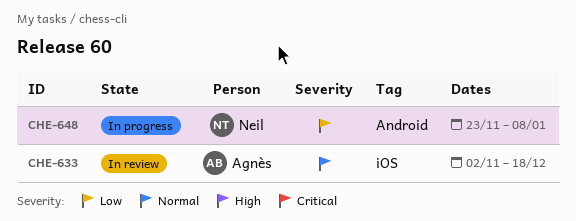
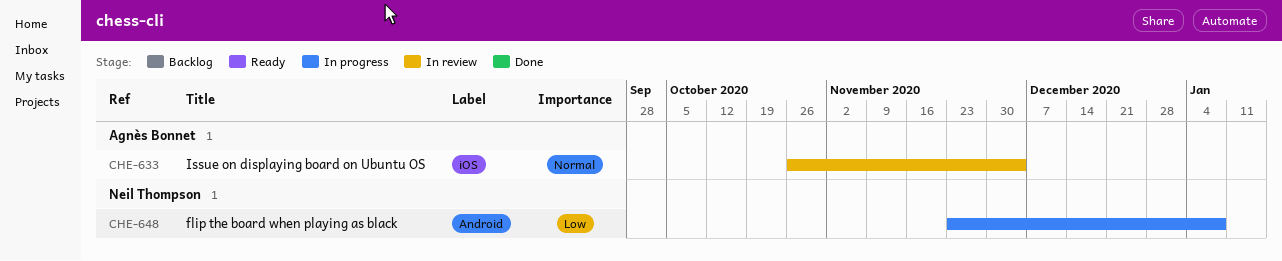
CHE-633, start: Nov 2 -> Oct 26
CHE-633, due: Dec 18 -> Dec 4

